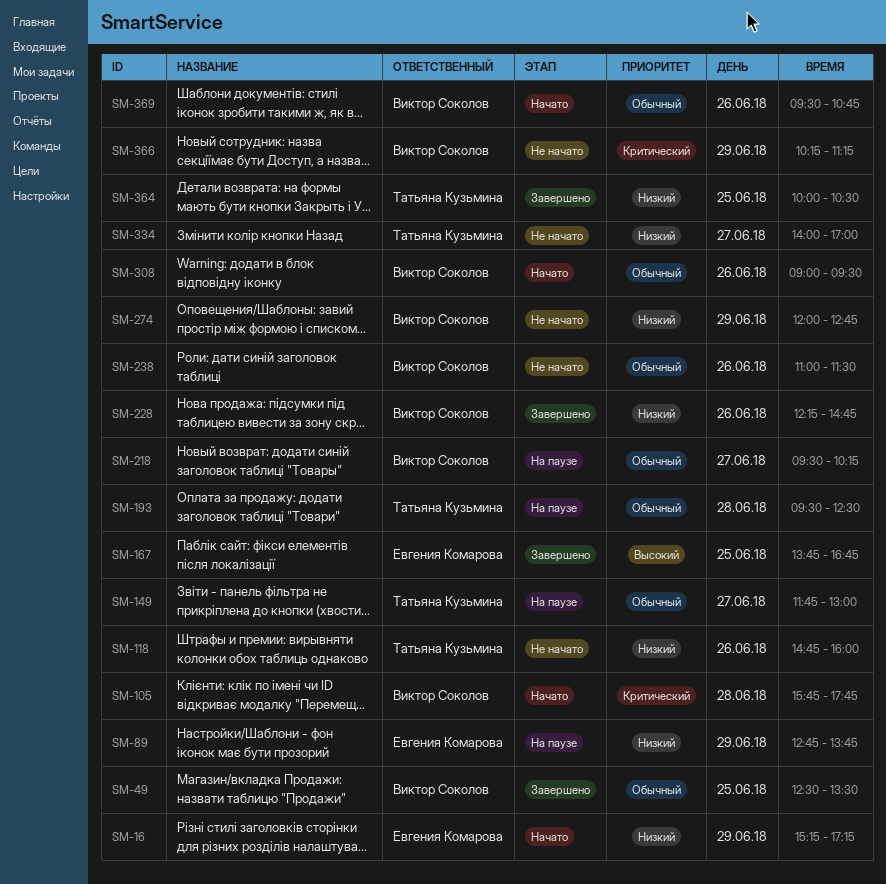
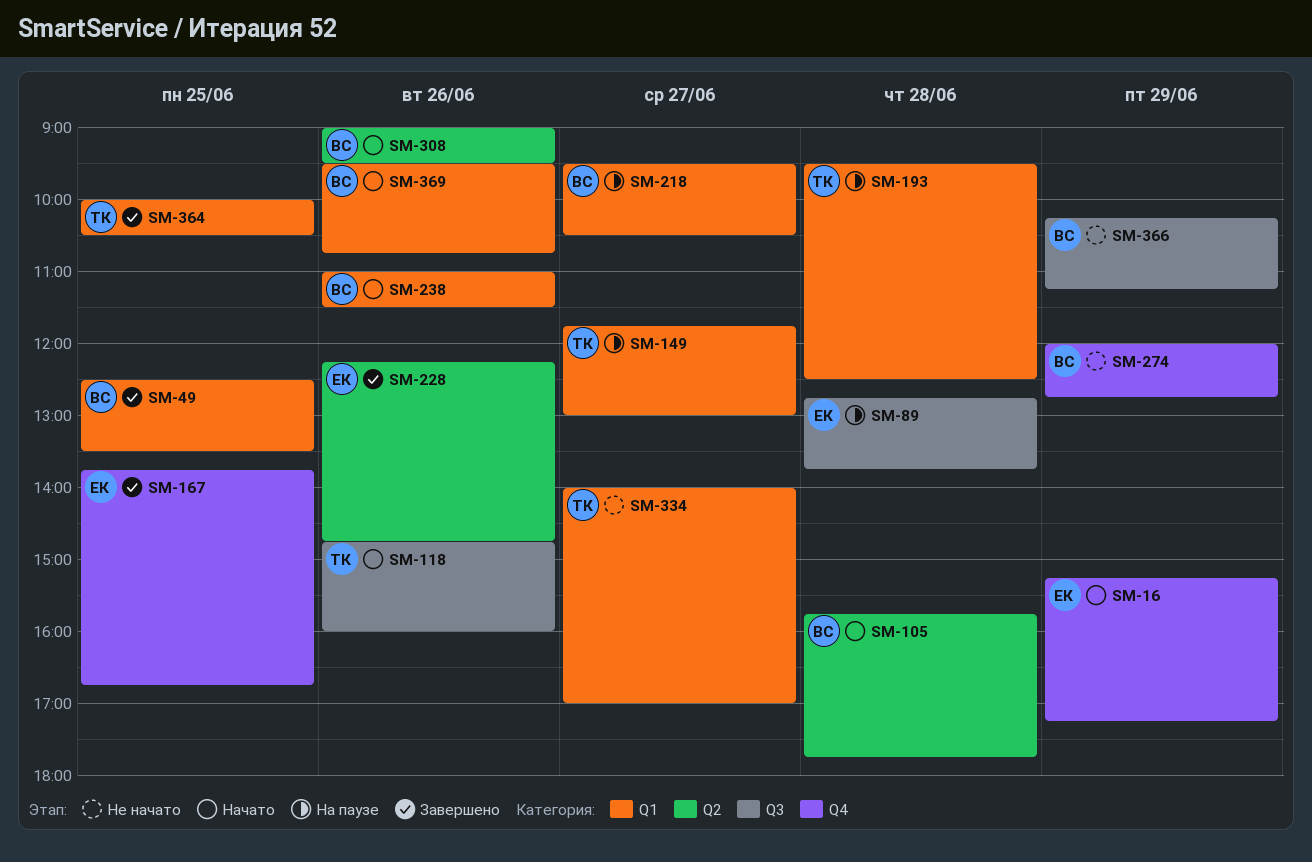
SM-89, day: Jun 29 -> Jun 28
SM-118, status: Не начато -> Начато
SM-218, ends: 10:15 -> 10:30
SM-228, owner: Виктор Соколов -> Евгения Комарова
SM-238, status: Не начато -> Начато

